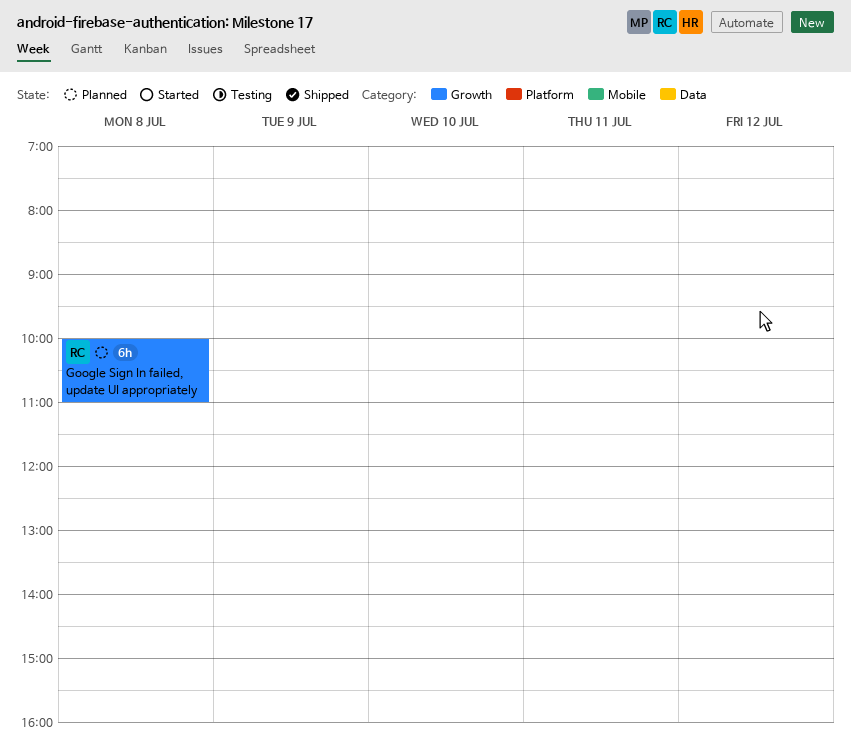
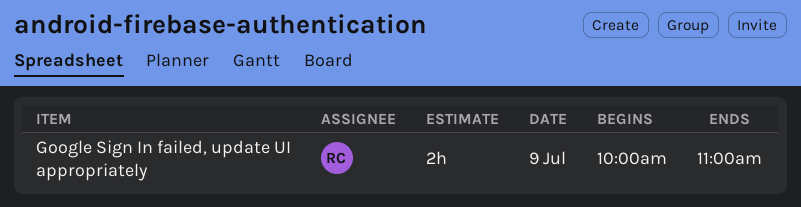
Google Sign In failed, update UI appropriately, estimate: 6h -> 2h
Google Sign In failed, update UI appropriately, day: Jul 8 -> Jul 9

